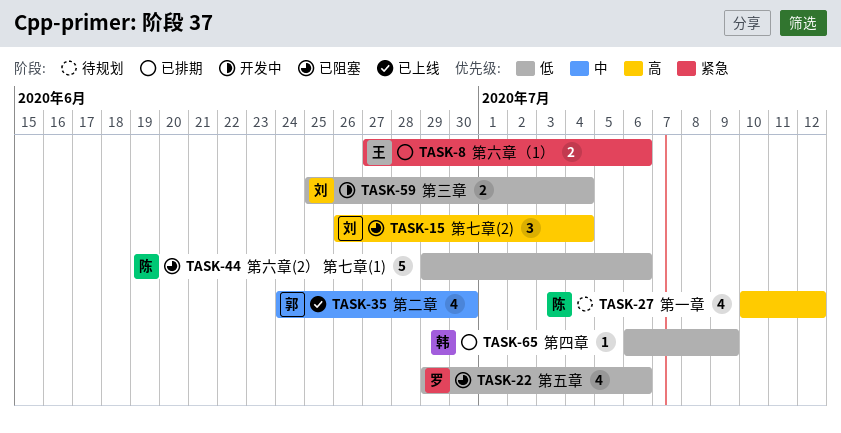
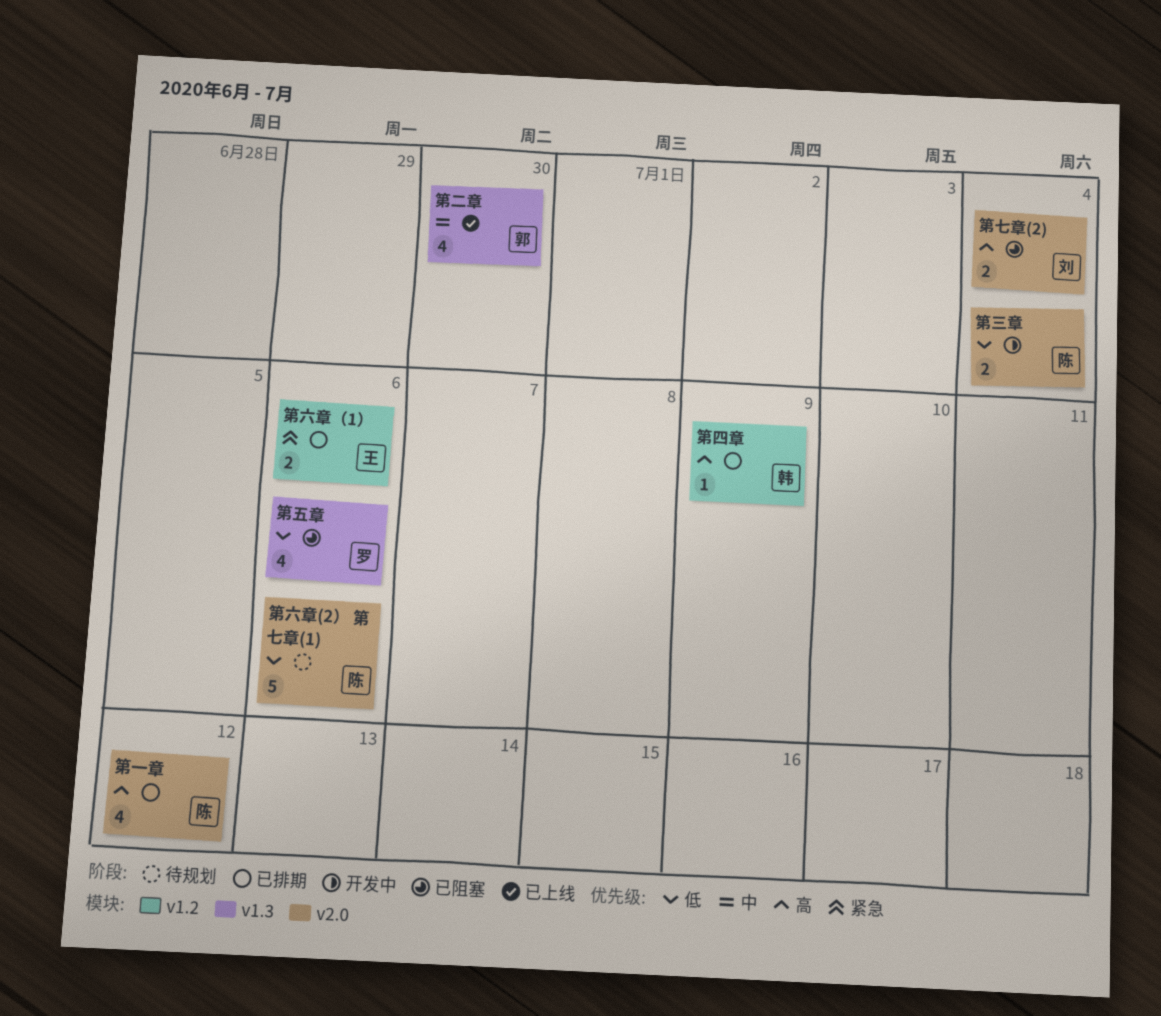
第一章, status: 待规划 -> 已排期
第七章(2), estimate: 3 -> 2
第三章, owner: 刘 -> 陈
第六章(2） 第七章(1), status: 已阻塞 -> 待规划
第四章, priority: 低 -> 高

